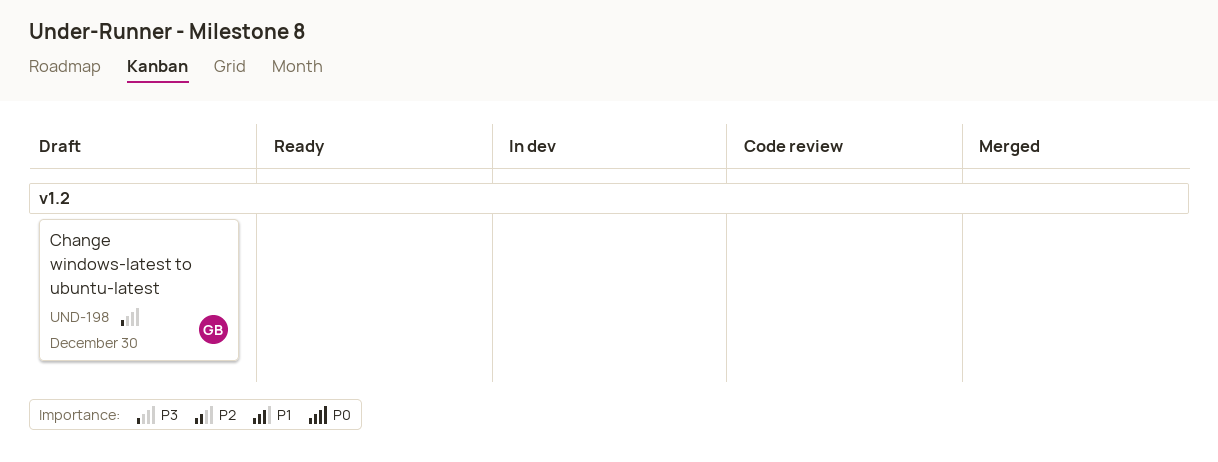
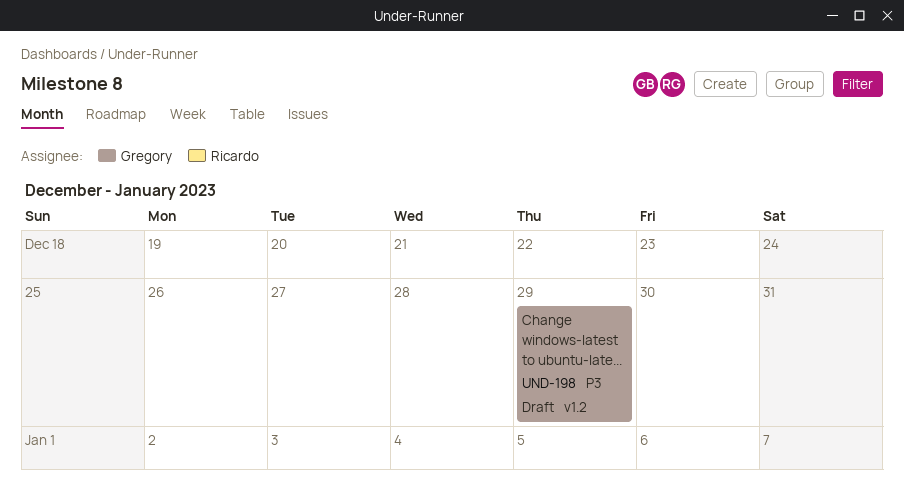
UND-198, due: Dec 30 -> Dec 29

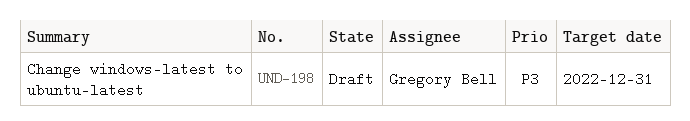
UND-198, due: Dec 29 -> Dec 31

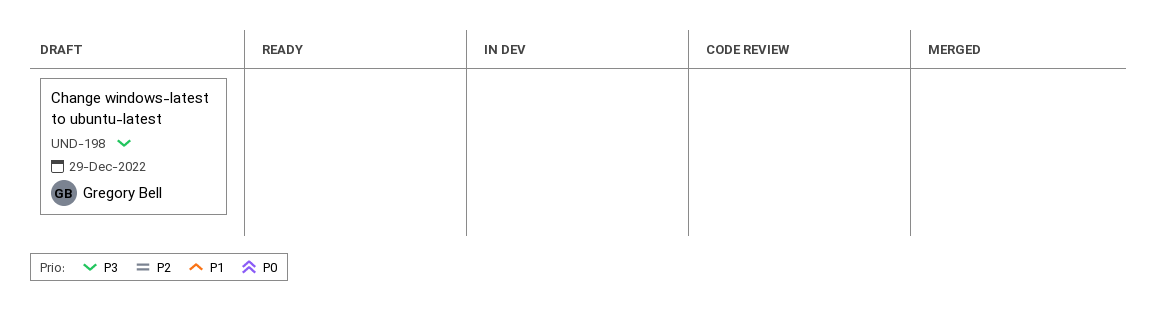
UND-198, due: Dec 31 -> Dec 29

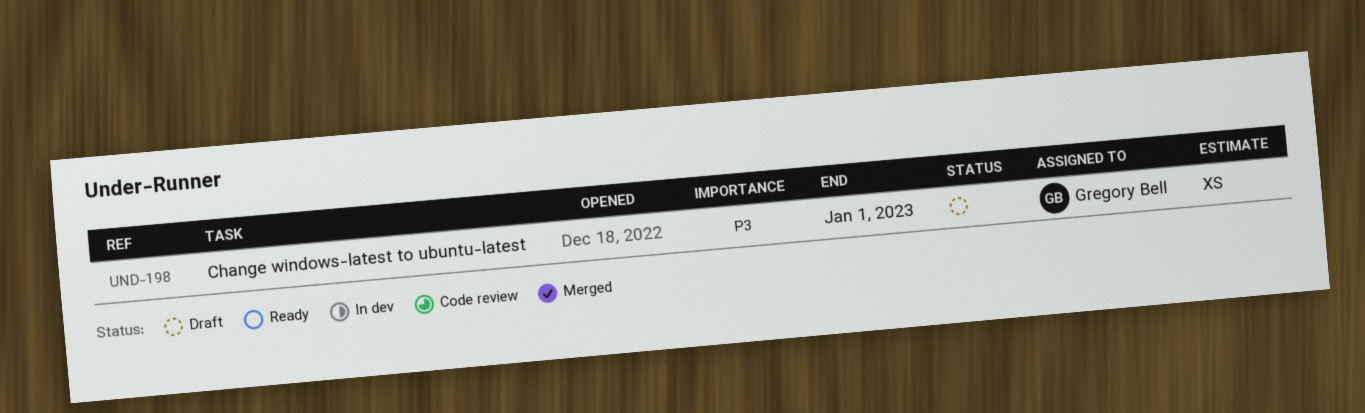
UND-198, due: Dec 29 -> Jan 1

